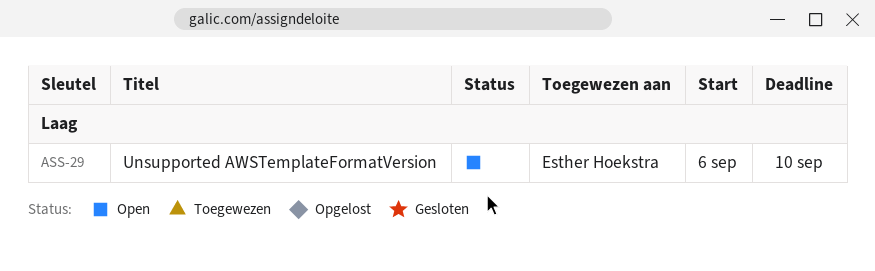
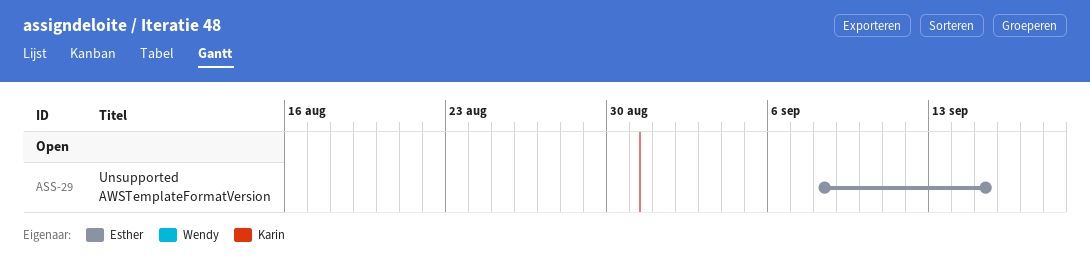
ASS-29, start: Sep 6 -> Sep 8
ASS-29, due: Sep 10 -> Sep 15

